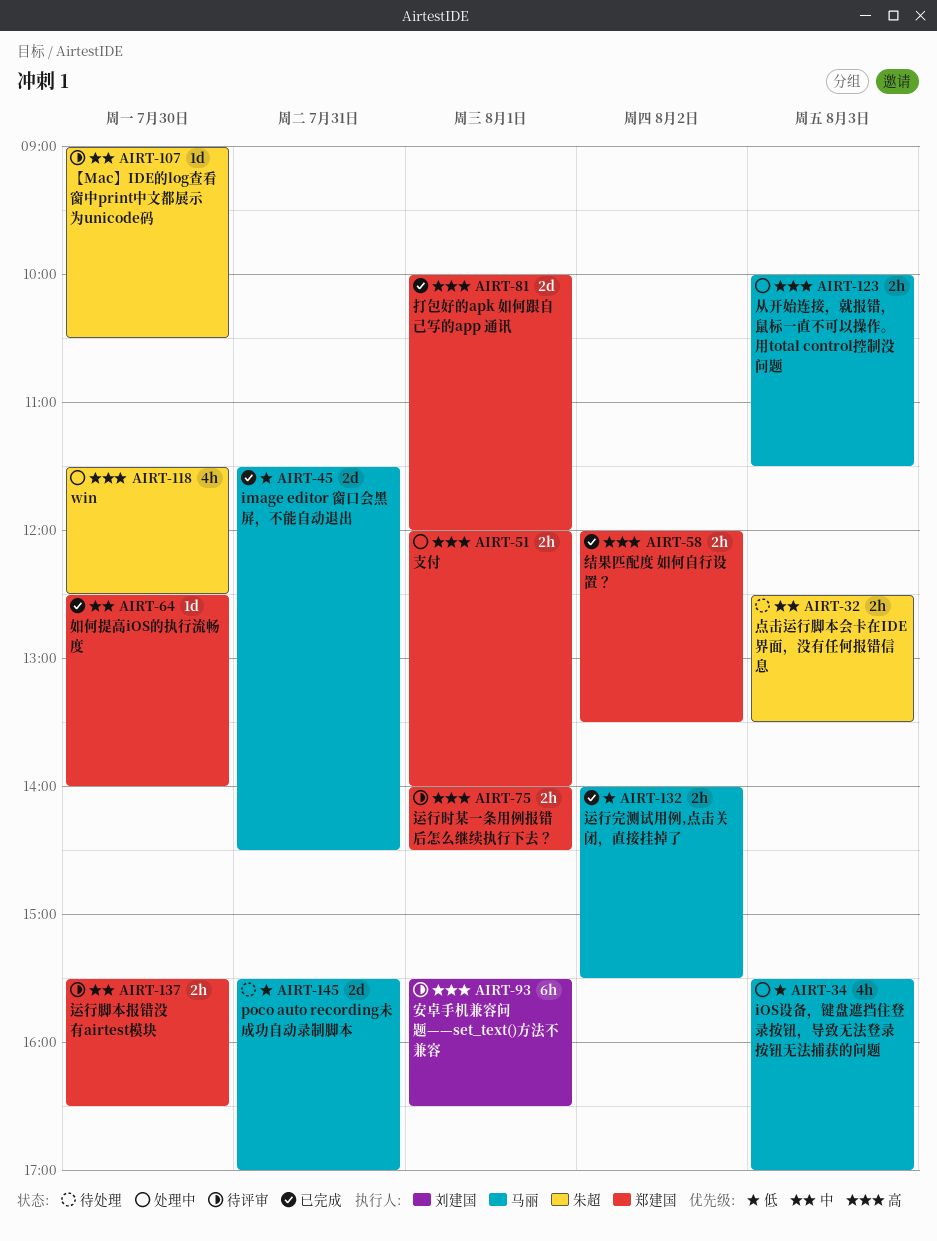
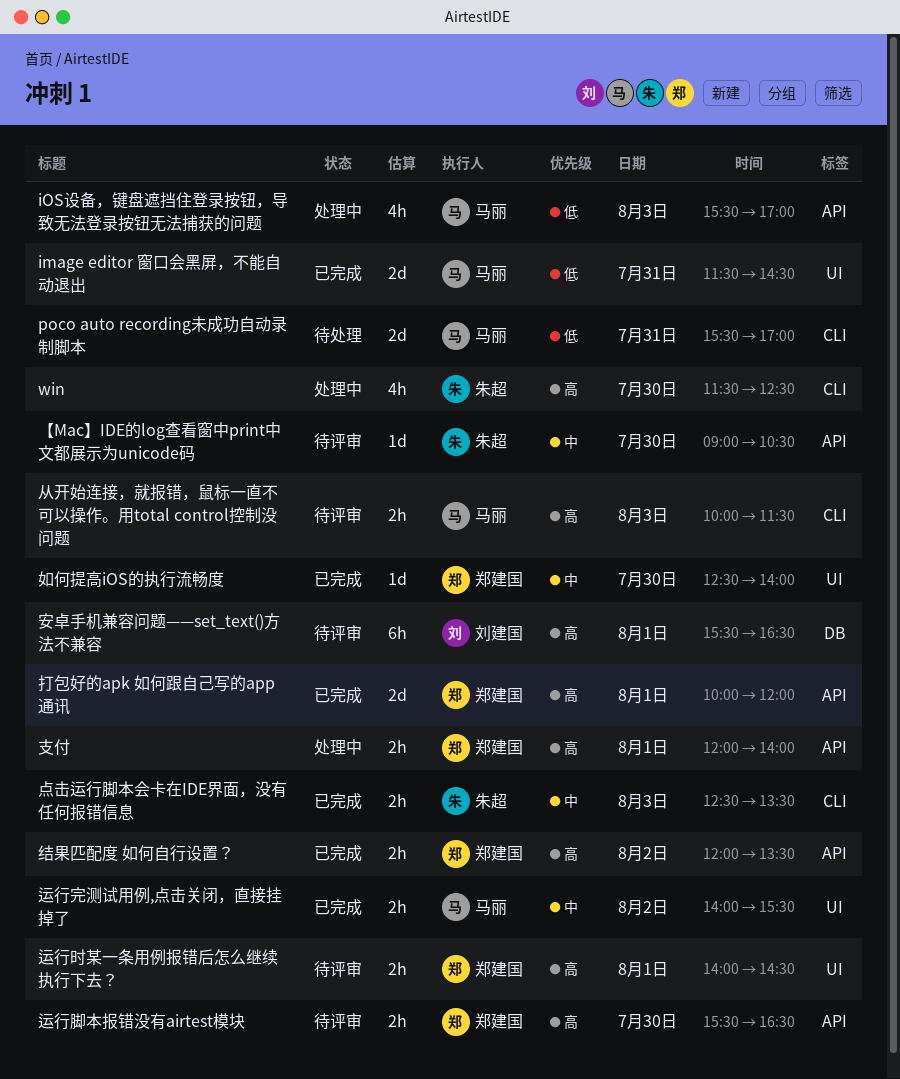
从开始连接，就报错，鼠标一直不可以操作。用total control控制没问题, status: 处理中 -> 待评审
点击运行脚本会卡在IDE界面，没有任何报错信息, status: 待处理 -> 已完成
运行完测试用例,点击关闭，直接挂掉了, priority: 低 -> 中
运行脚本报错没有airtest模块, priority: 中 -> 高

